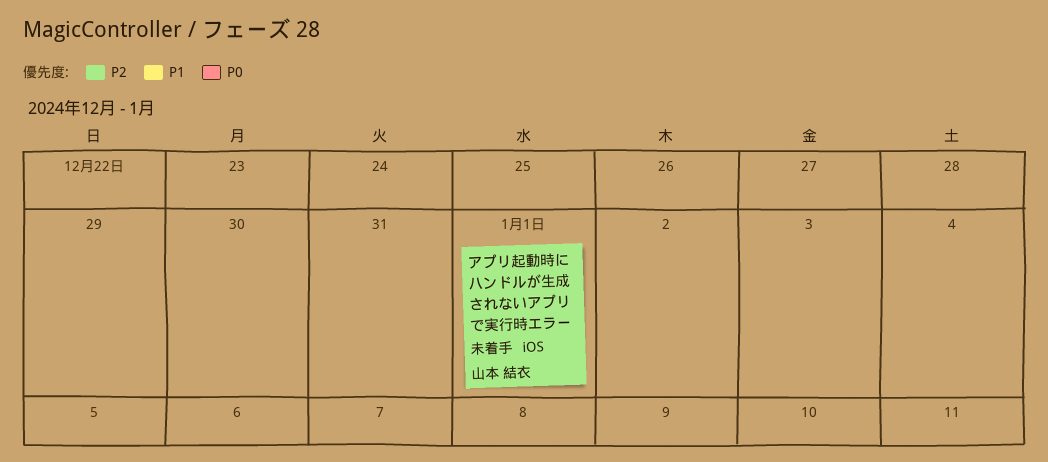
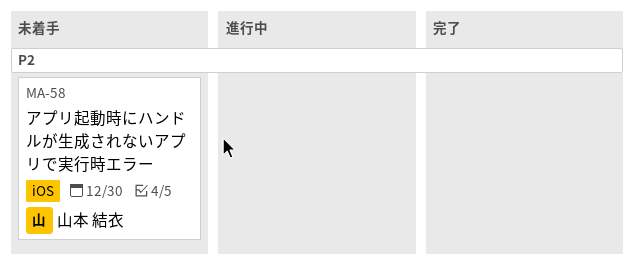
アプリ起動時にハンドルが生成されないアプリで実行時エラー, due: Jan 1 -> Dec 30

